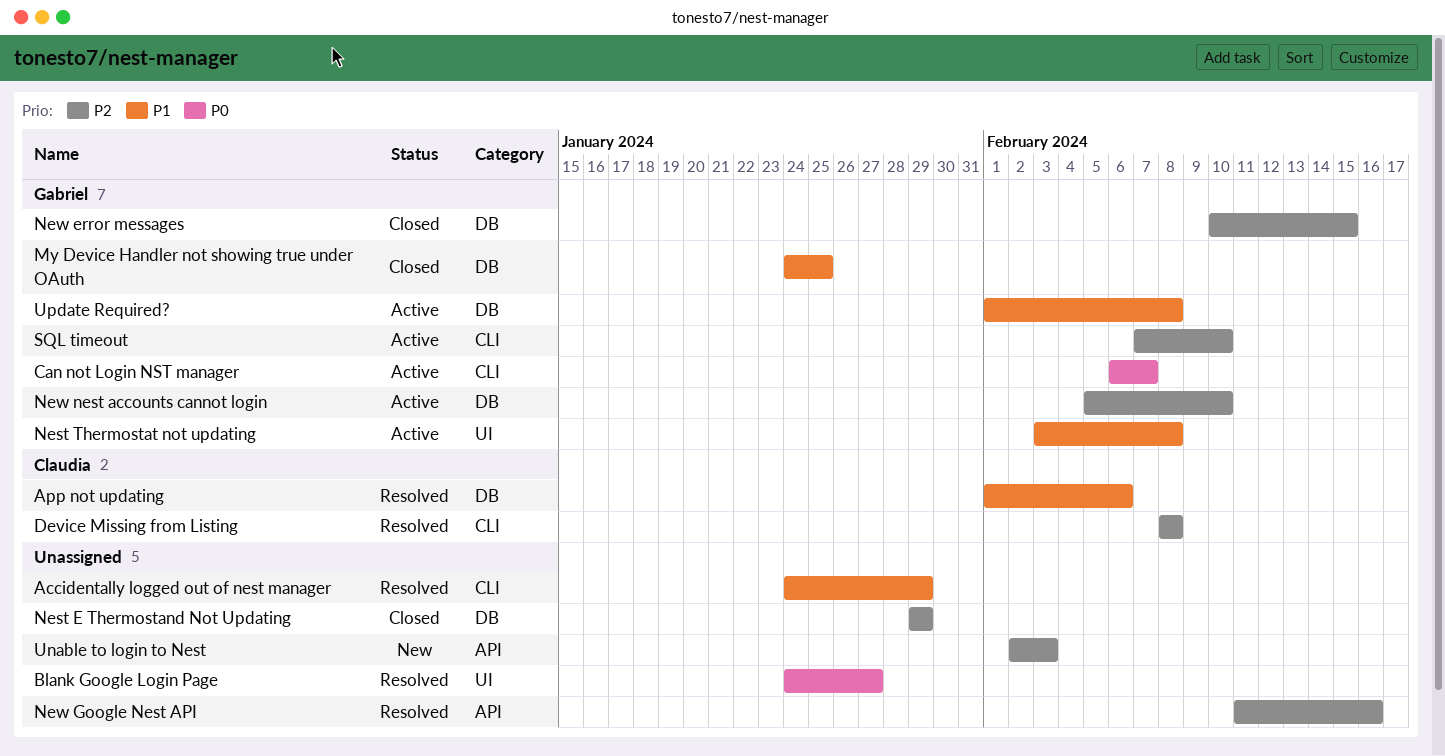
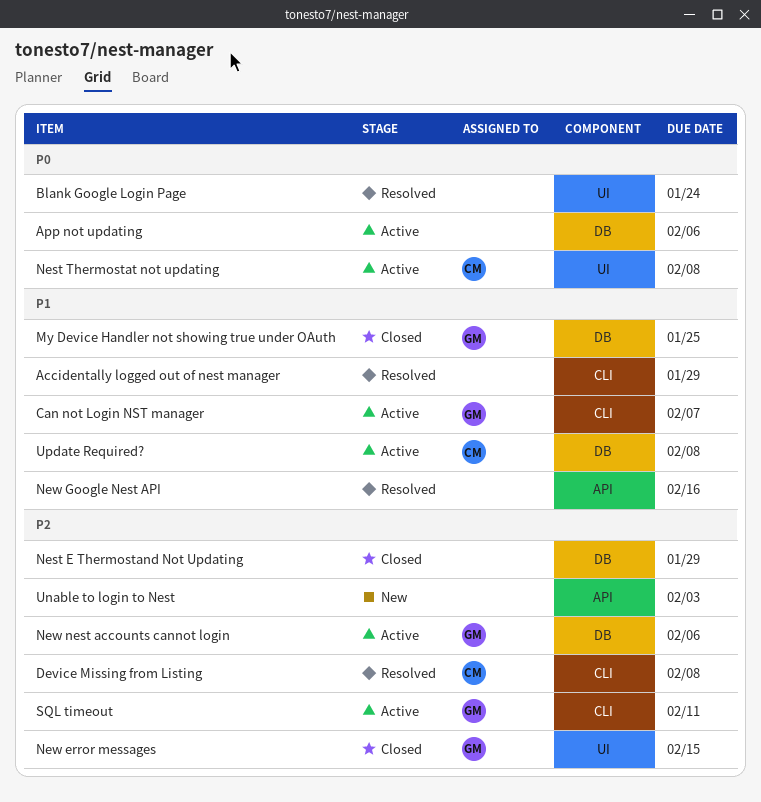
App not updating, status: Resolved -> Active
App not updating, owner: Claudia -> none
App not updating, priority: P1 -> P0
Blank Google Login Page, due: Jan 27 -> Jan 24
Can not Login NST manager, priority: P0 -> P1
Nest Thermostat not updating, owner: Gabriel -> Claudia
Nest Thermostat not updating, priority: P1 -> P0
New error messages, label: DB -> UI
New Google Nest API, priority: P2 -> P1
New nest accounts cannot login, due: Feb 10 -> Feb 6
SQL timeout, due: Feb 10 -> Feb 11
Update Required?, owner: Gabriel -> Claudia

